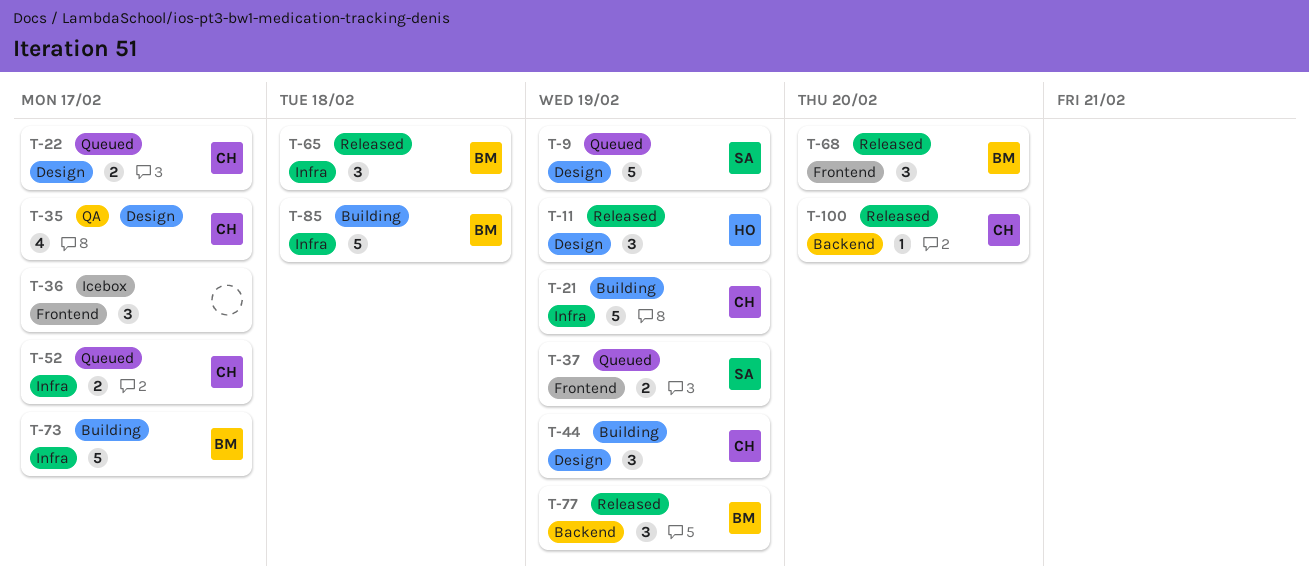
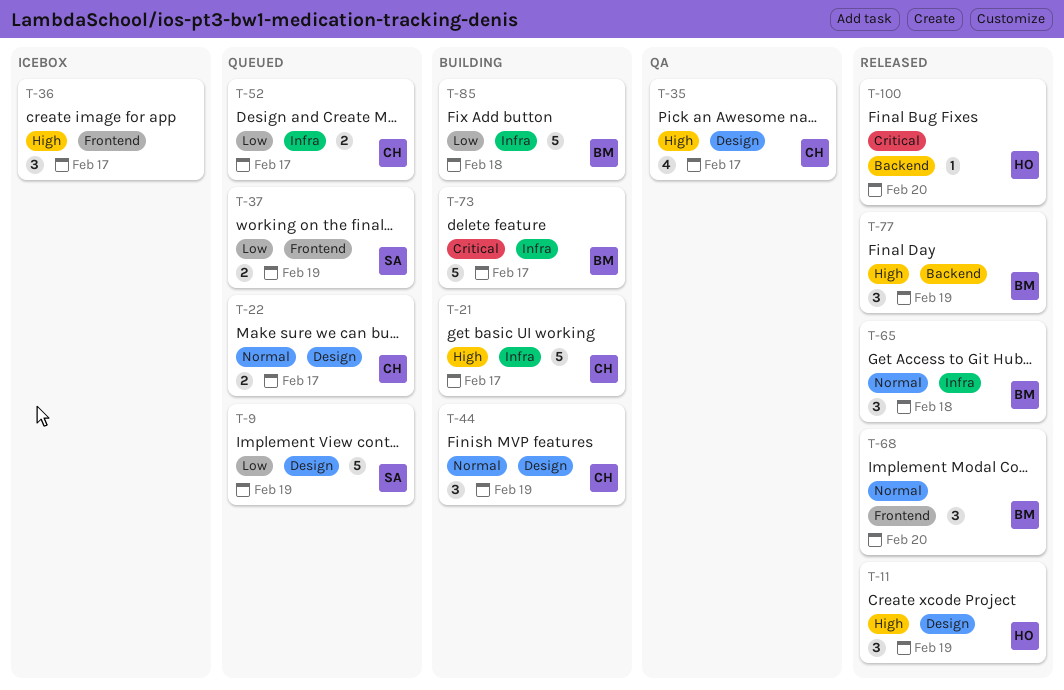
T-21, due: Feb 19 -> Feb 17
T-100, owner: CH -> HO

